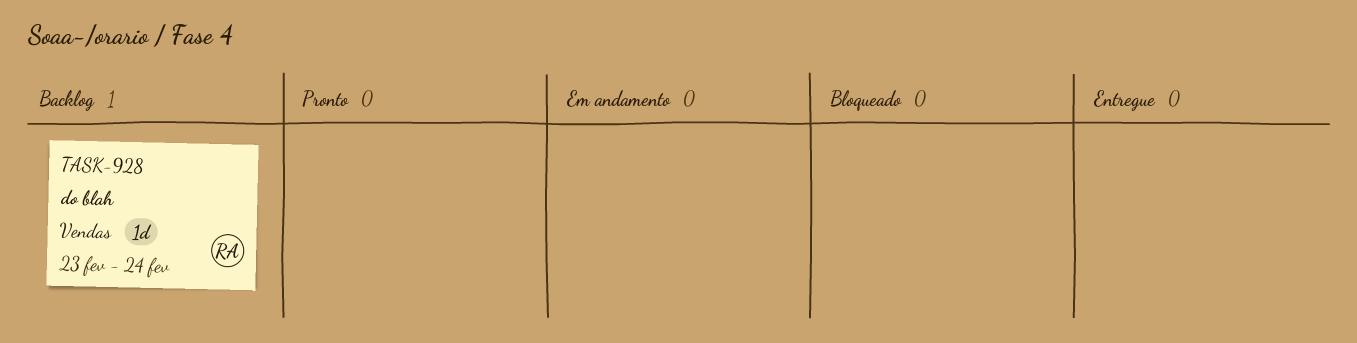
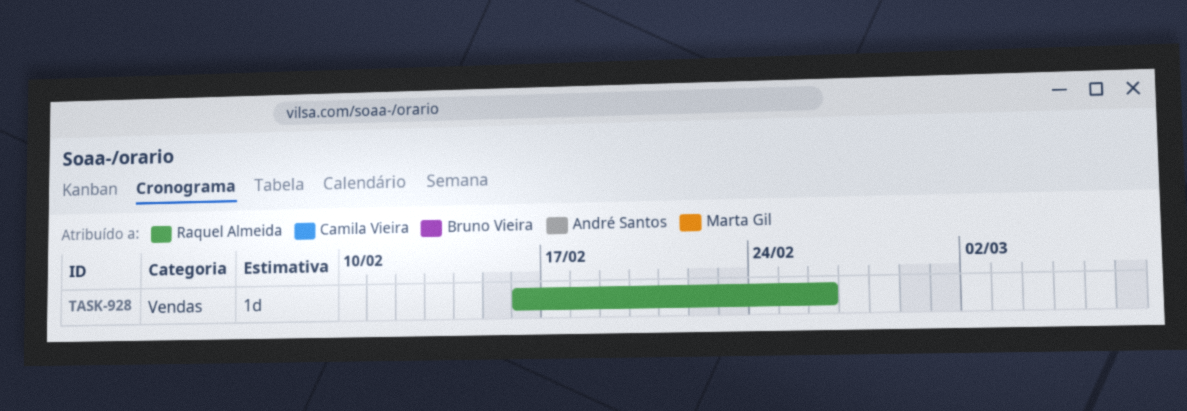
TASK-928, start: Feb 23 -> Feb 16
TASK-928, due: Feb 24 -> Feb 26

